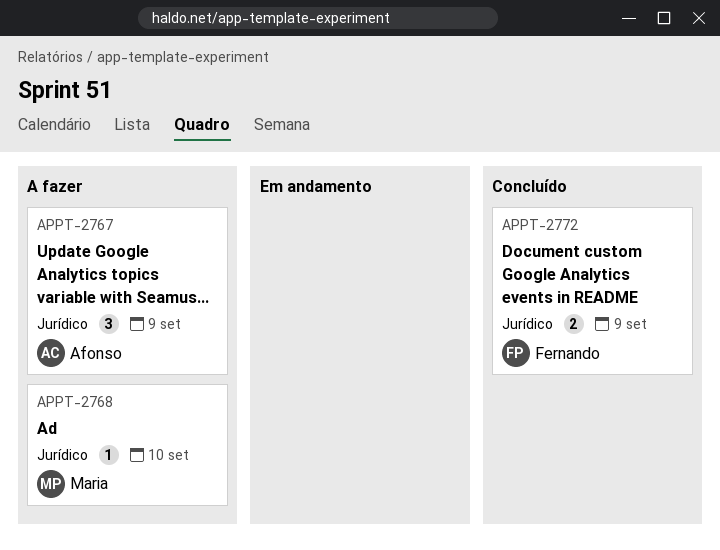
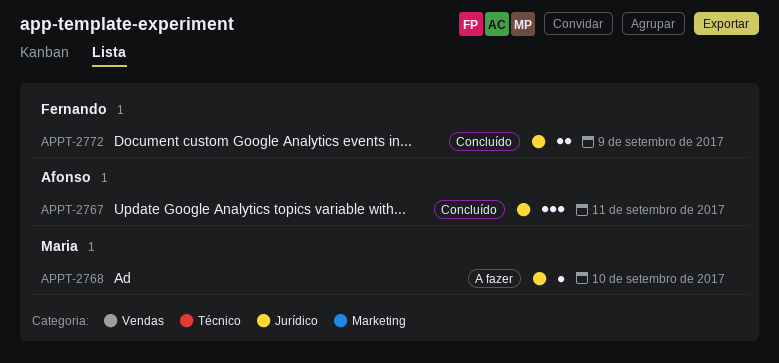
APPT-2767, status: A fazer -> Concluído
APPT-2767, due: Sep 9 -> Sep 11

